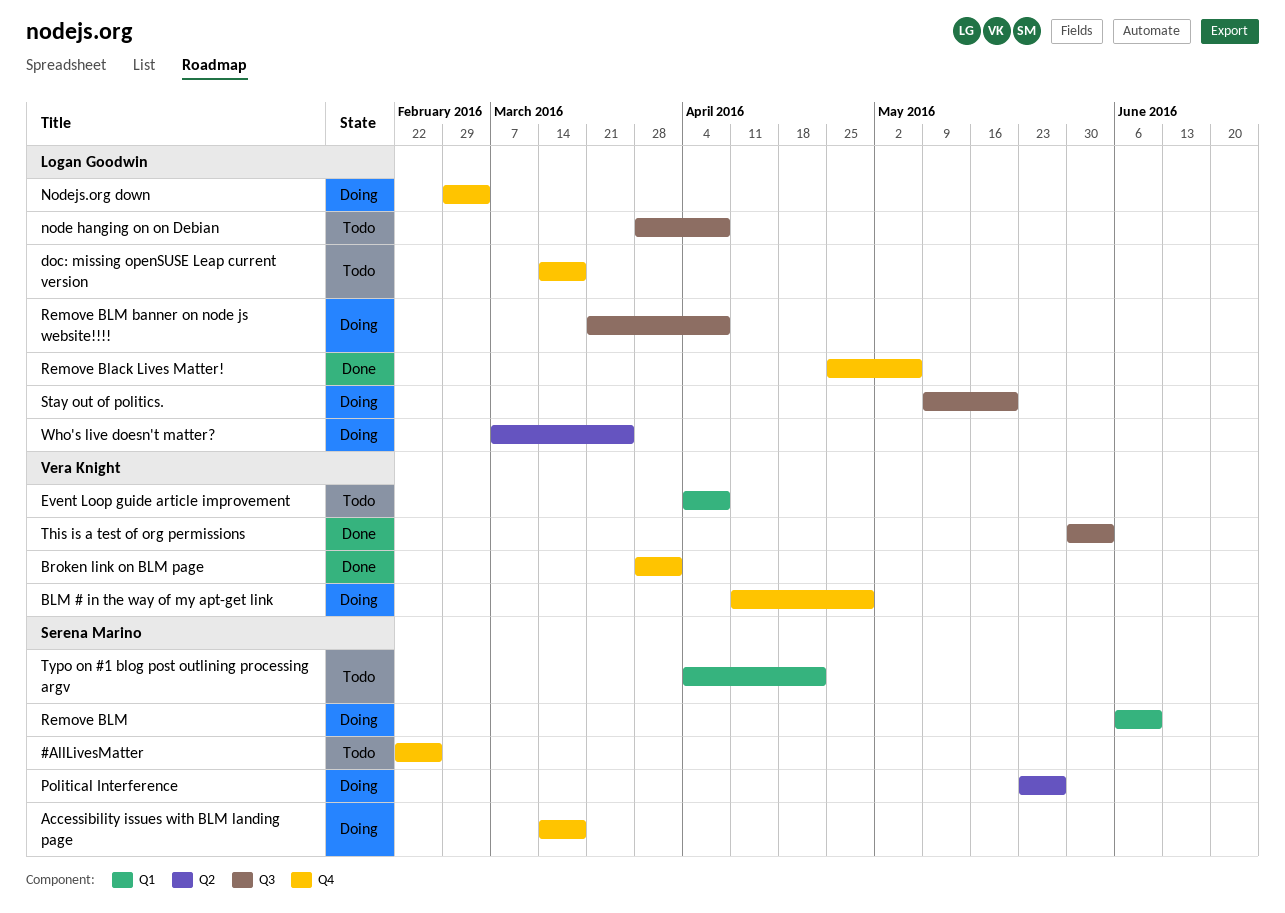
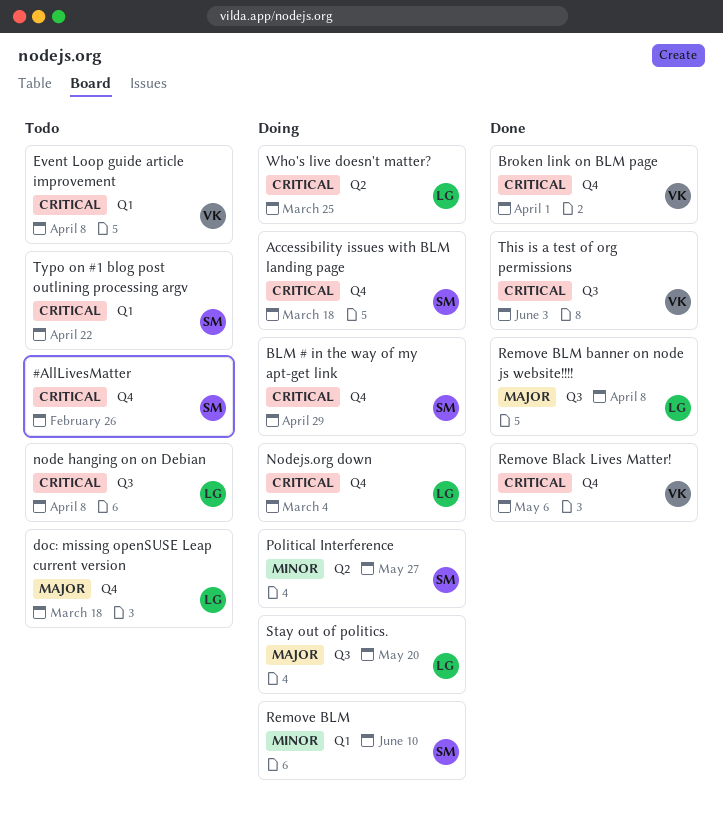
BLM # in the way of my apt-get link, owner: Vera Knight -> Serena Marino
Remove Black Lives Matter!, owner: Logan Goodwin -> Vera Knight
Remove BLM banner on node js website!!!!, status: Doing -> Done

